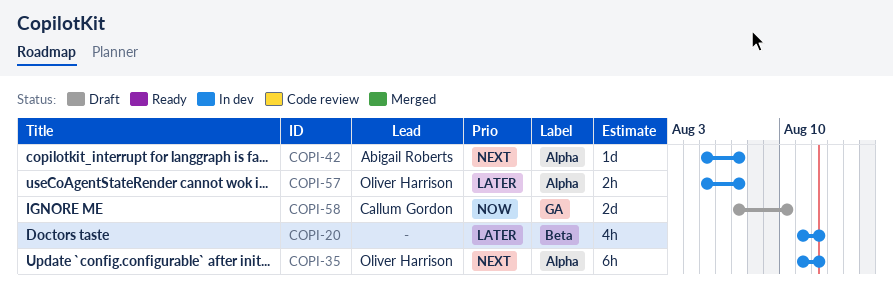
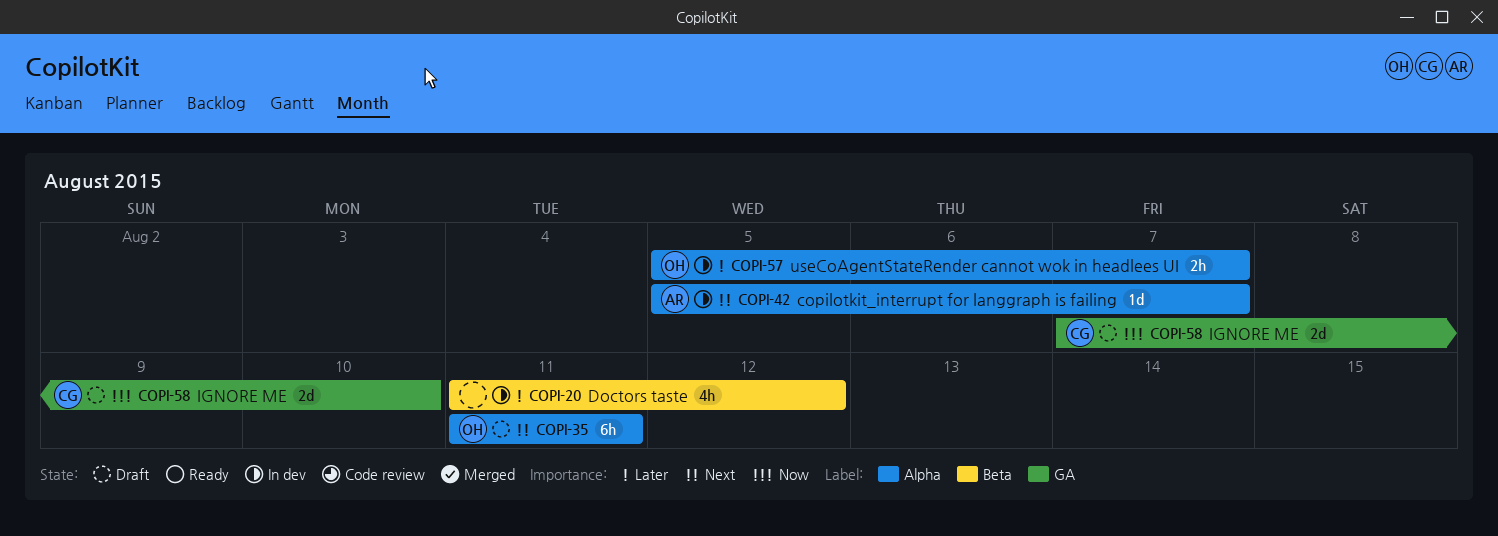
COPI-35, status: In dev -> Draft
COPI-35, due: Aug 12 -> Aug 11

